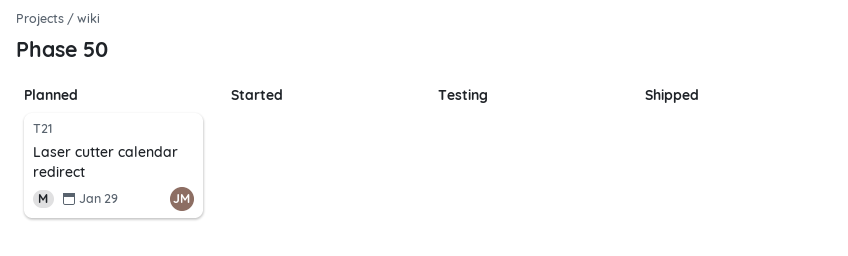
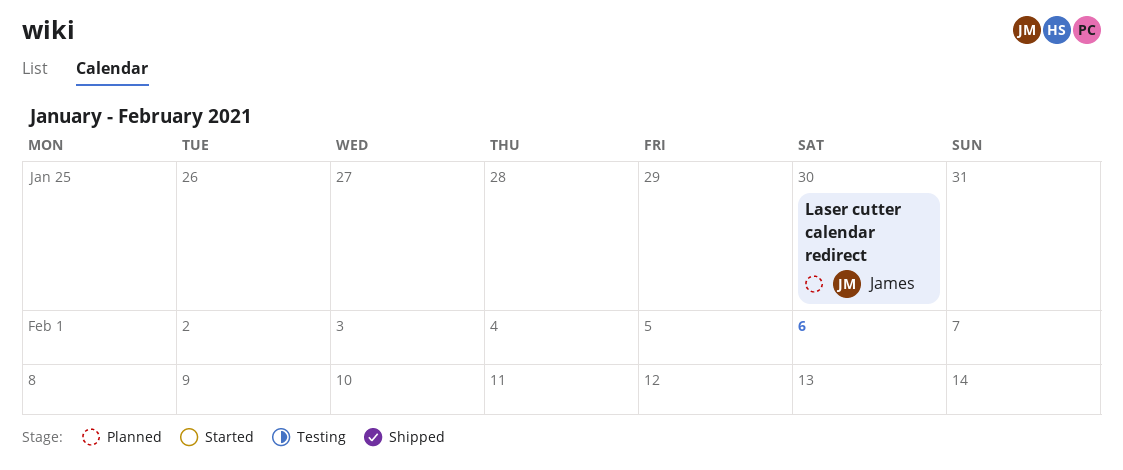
Laser cutter calendar redirect, due: Jan 29 -> Jan 30

